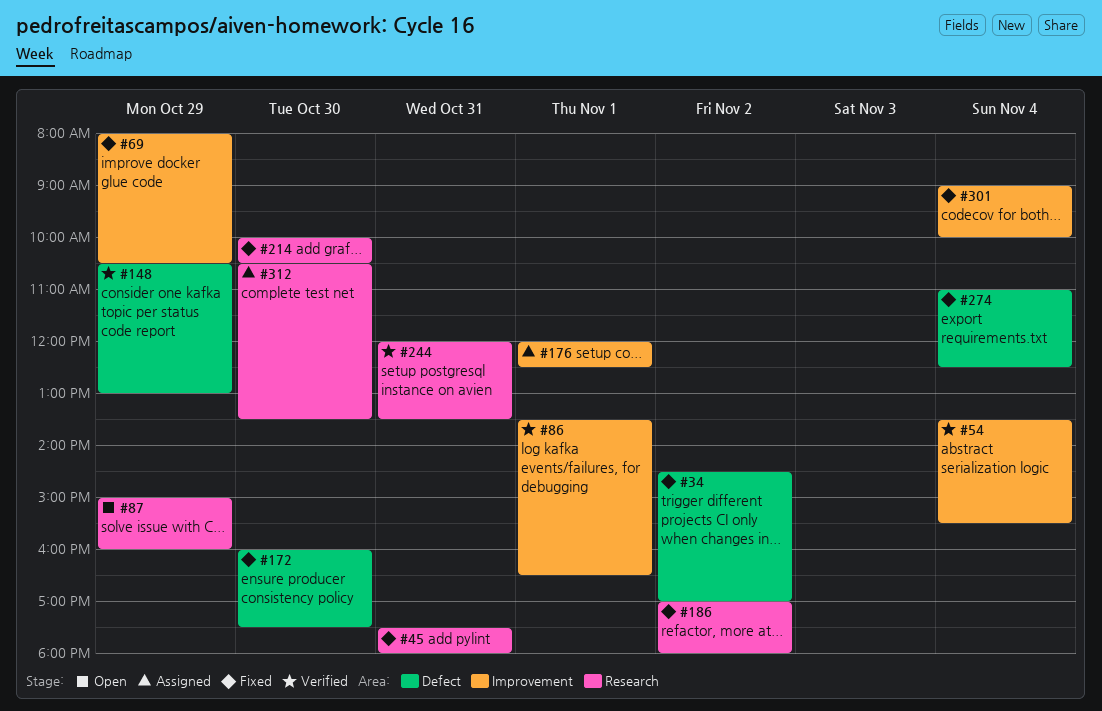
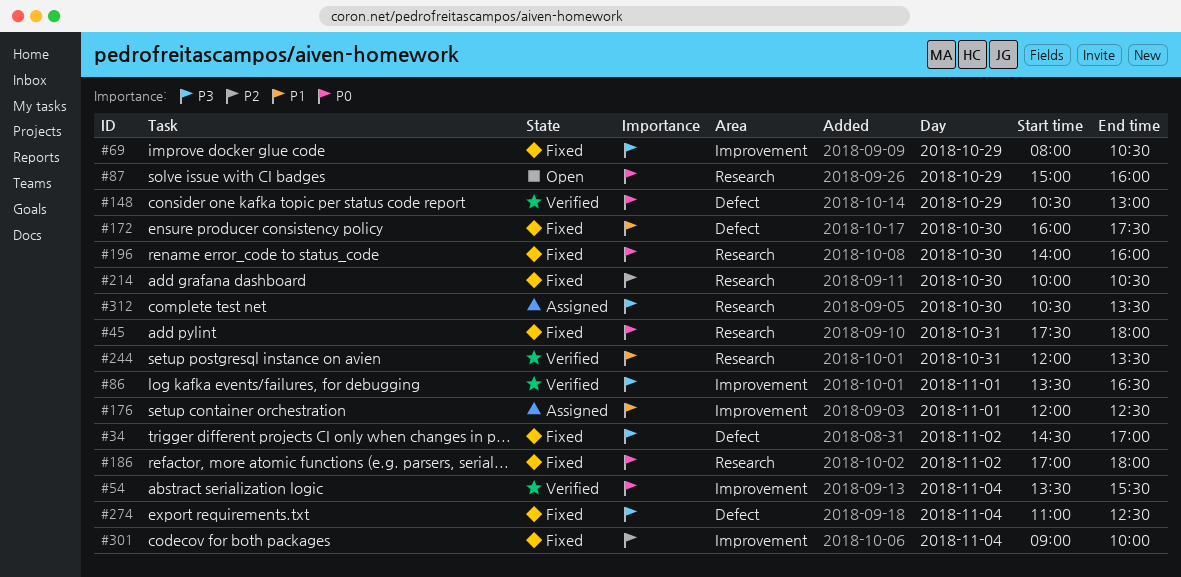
#196: none -> present

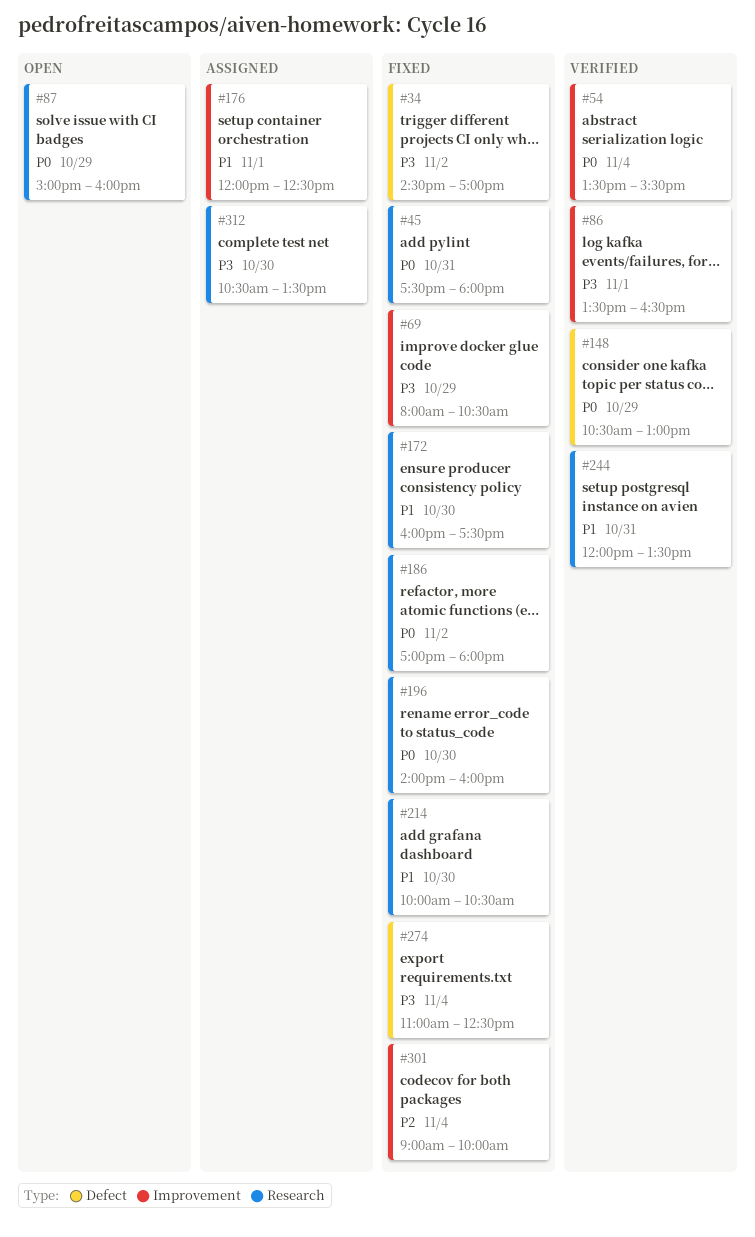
#172, label: Defect -> Research
#214, priority: P2 -> P1

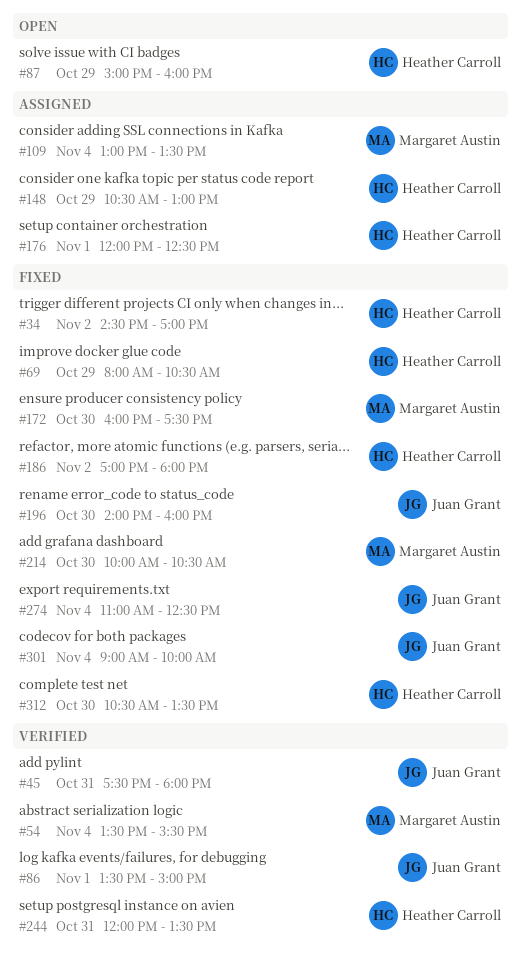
#45, status: Fixed -> Verified
#86, ends: 16:30 -> 15:00
#109: none -> present
#148, status: Verified -> Assigned
#312, status: Assigned -> Fixed

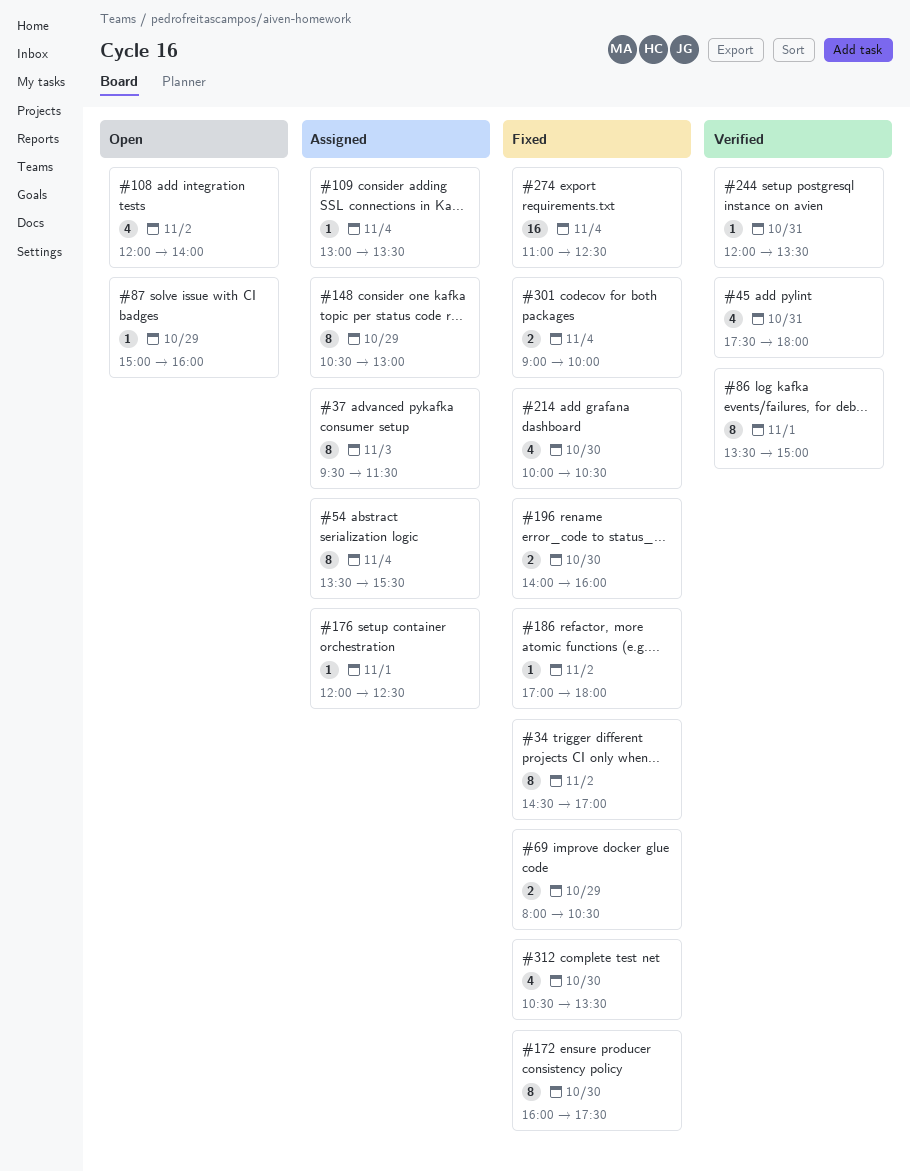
#37: none -> present
#54, status: Verified -> Assigned
#108: none -> present

